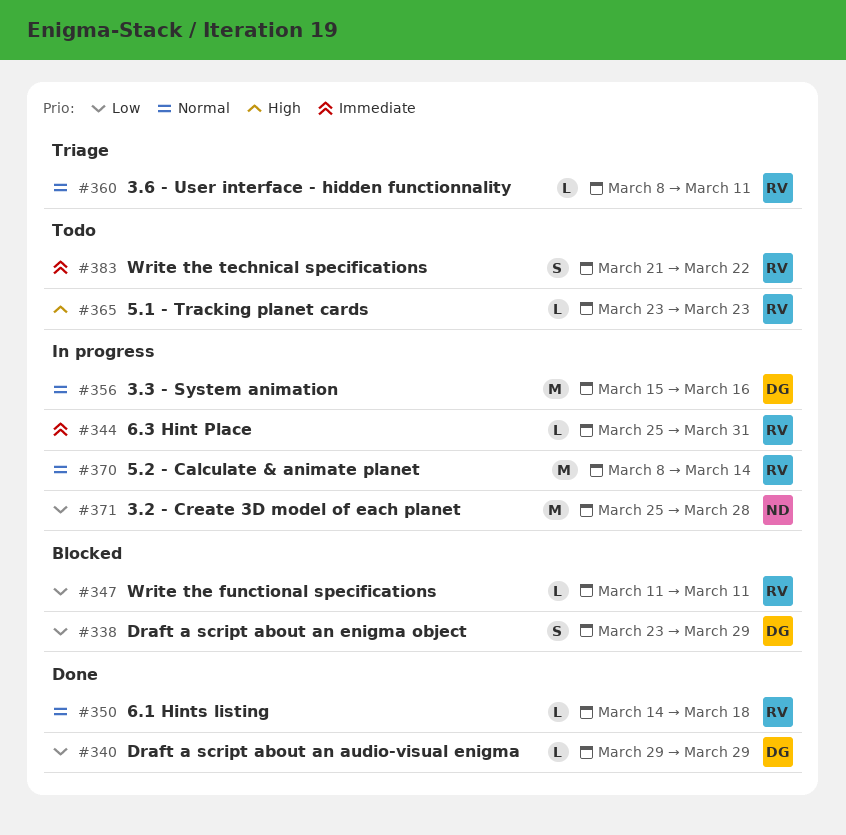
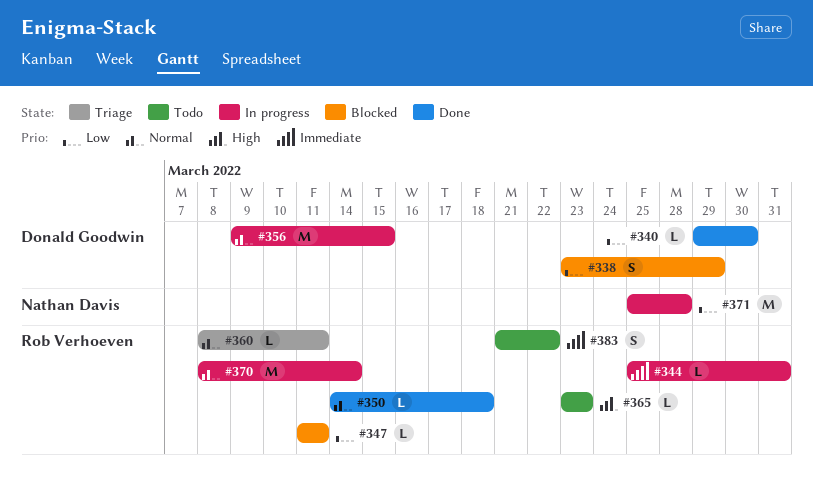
#340, due: Mar 29 -> Mar 30
#356, start: Mar 15 -> Mar 9
#356, due: Mar 16 -> Mar 15

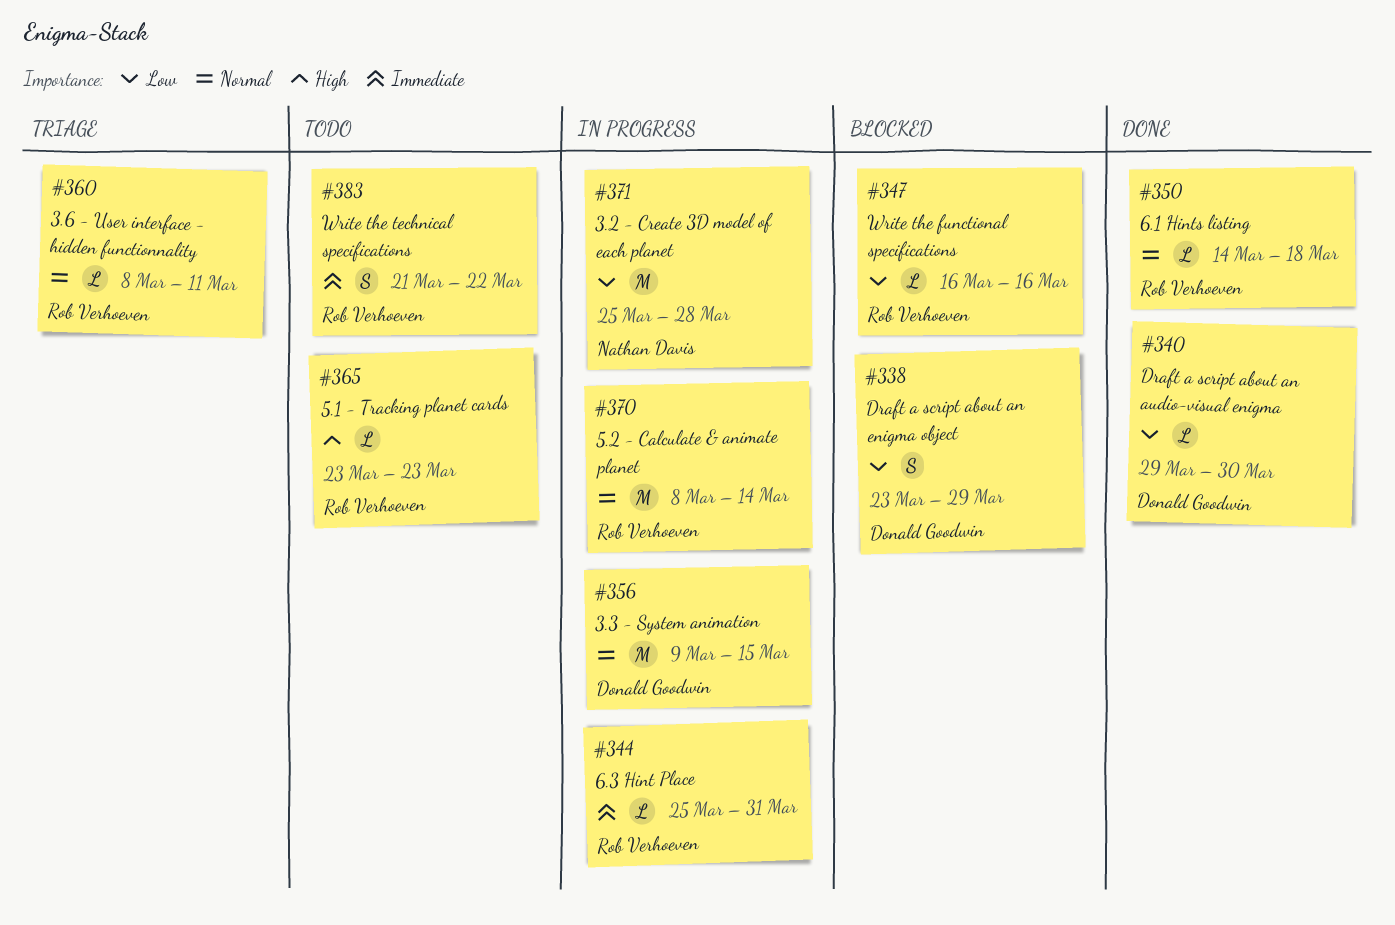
#347, start: Mar 11 -> Mar 16
#347, due: Mar 11 -> Mar 16

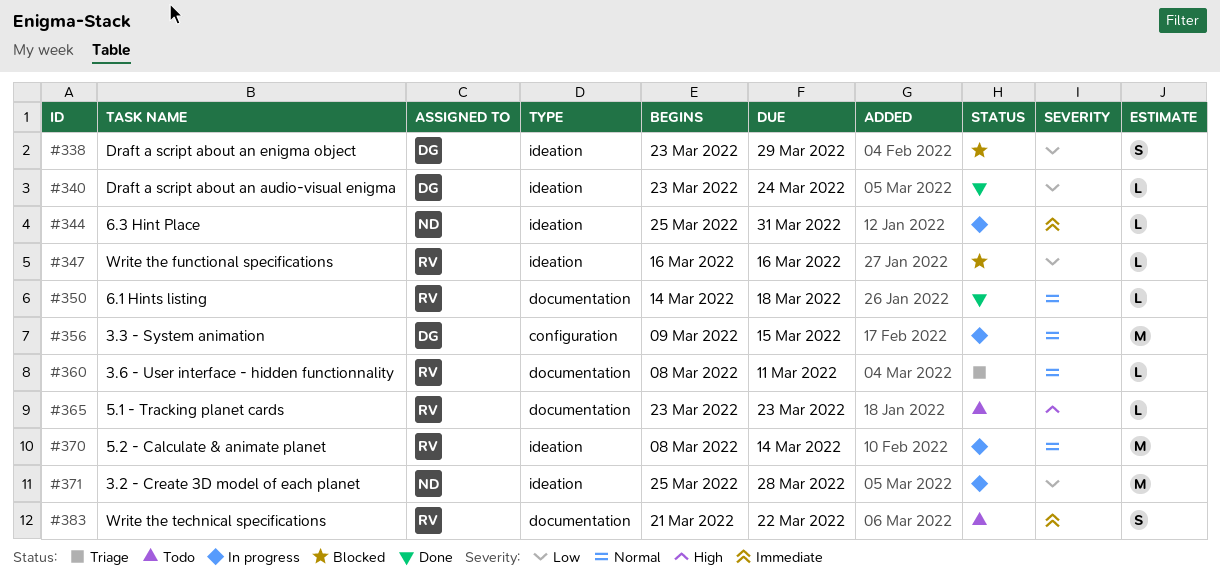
#340, start: Mar 29 -> Mar 23
#340, due: Mar 30 -> Mar 24
#344, owner: Rob Verhoeven -> Nathan Davis

